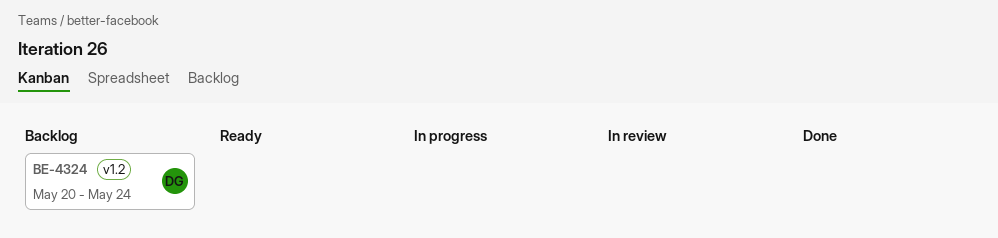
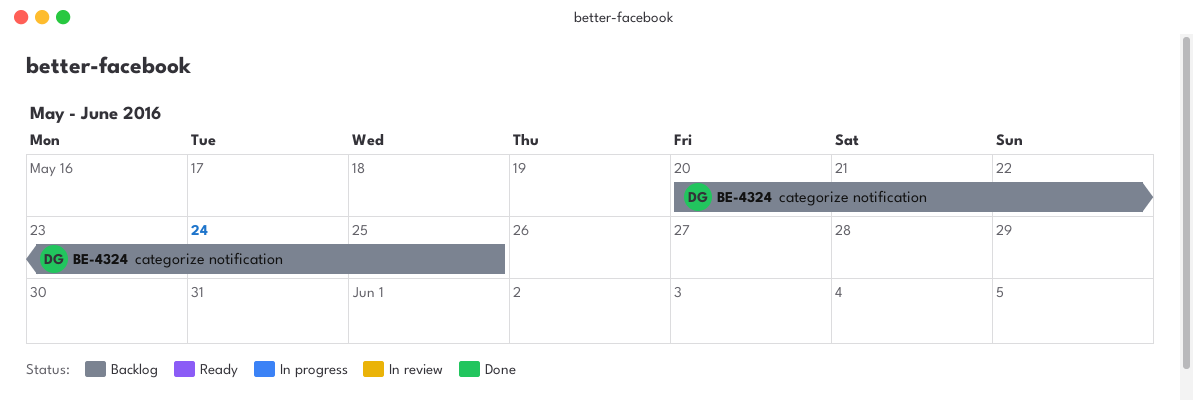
BE-4324, due: May 24 -> May 25

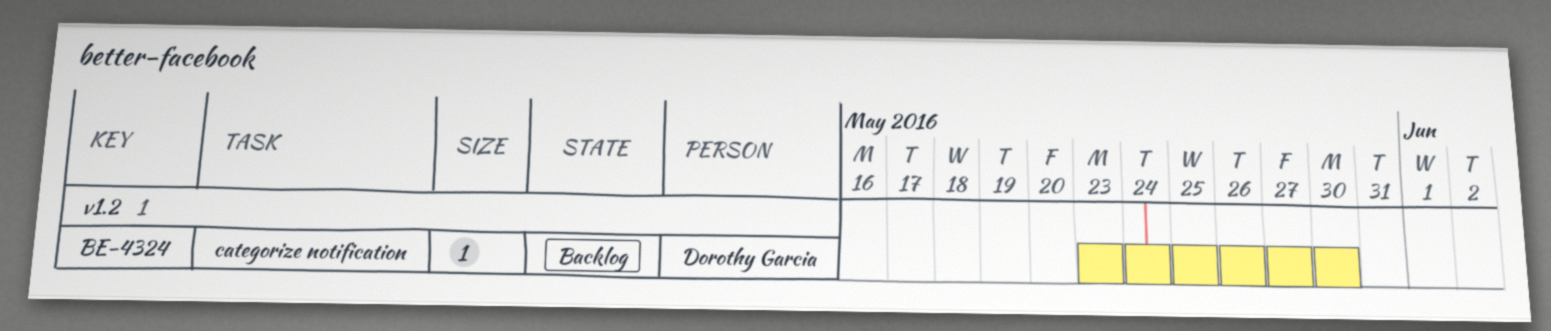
BE-4324, start: May 20 -> May 23
BE-4324, due: May 25 -> May 30

